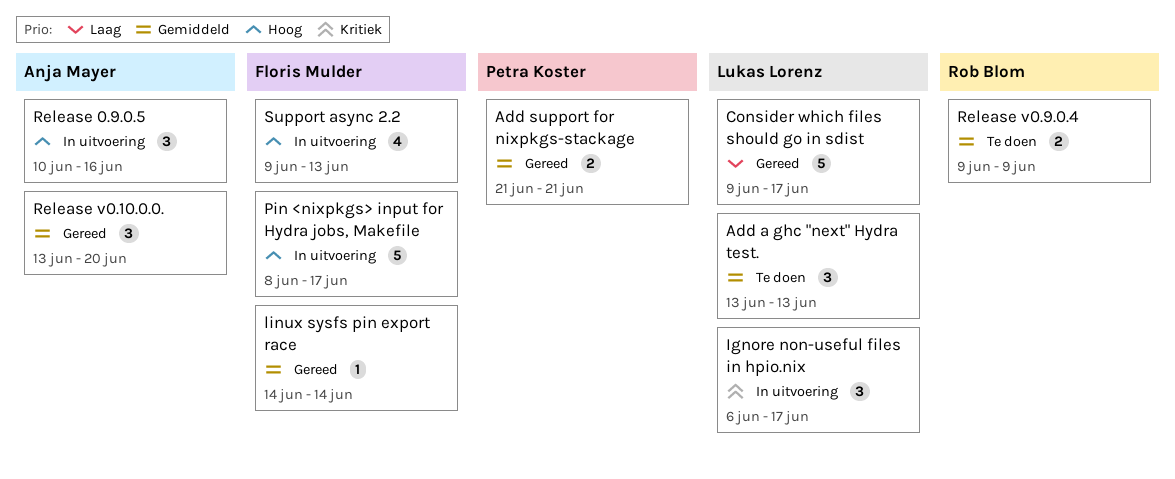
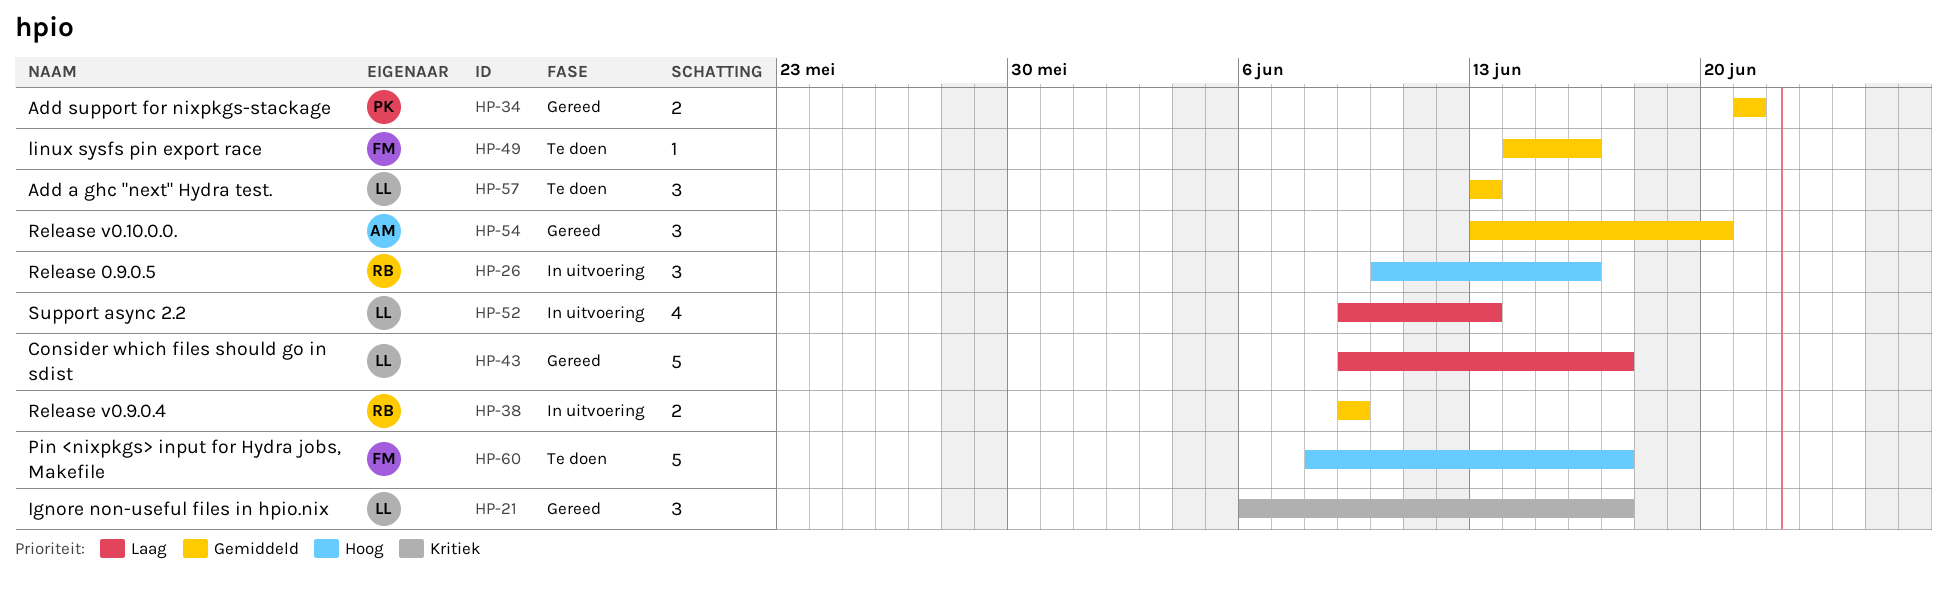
Ignore non-useful files in hpio.nix, status: In uitvoering -> Gereed
linux sysfs pin export race, status: Gereed -> Te doen
linux sysfs pin export race, due: Jun 14 -> Jun 16
Pin <nixpkgs> input for Hydra jobs, Makefile, status: In uitvoering -> Te doen
Release 0.9.0.5, owner: Anja Mayer -> Rob Blom
Release v0.9.0.4, status: Te doen -> In uitvoering
Support async 2.2, owner: Floris Mulder -> Lukas Lorenz
Support async 2.2, priority: Hoog -> Laag

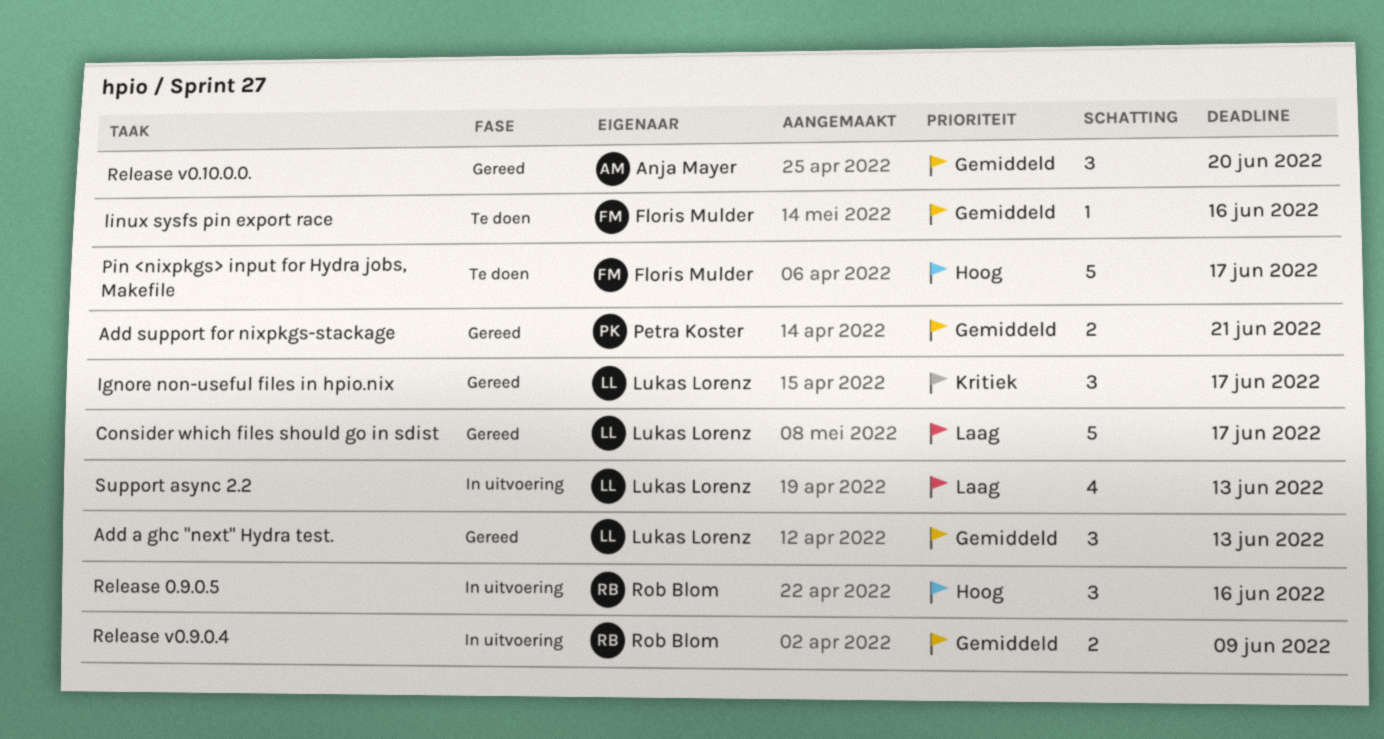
Add a ghc "next" Hydra test., status: Te doen -> Gereed

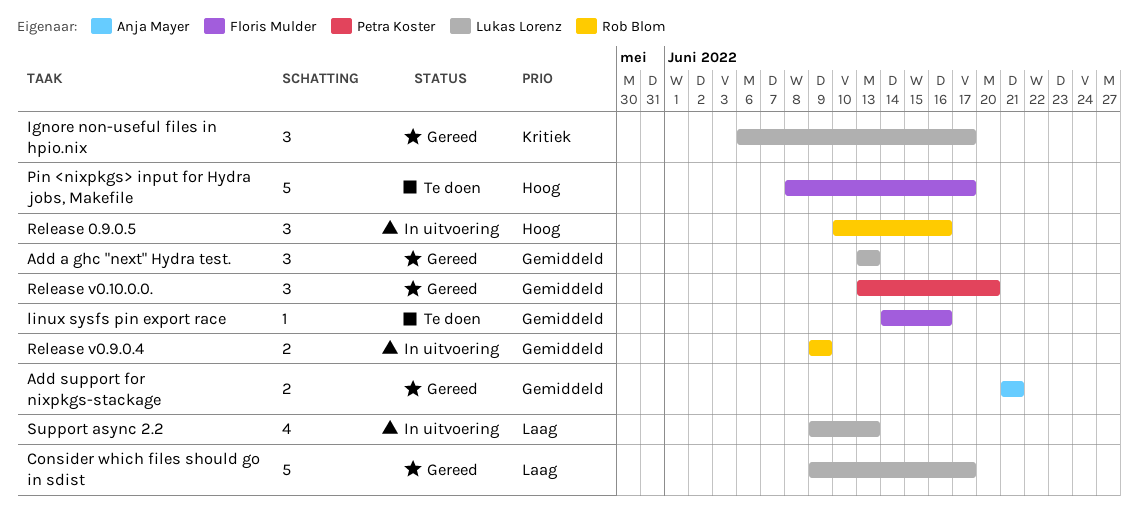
Add support for nixpkgs-stackage, owner: Petra Koster -> Anja Mayer
Release v0.10.0.0., owner: Anja Mayer -> Petra Koster

